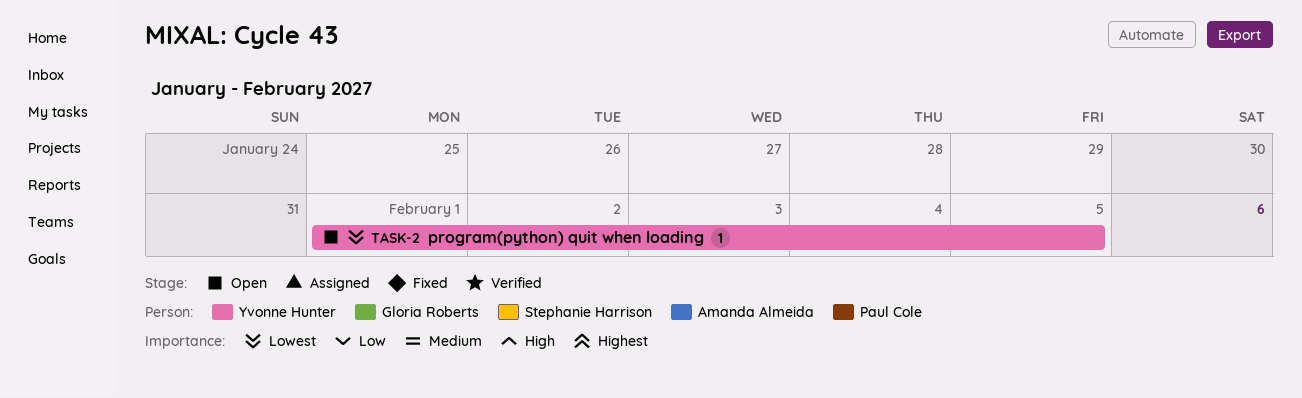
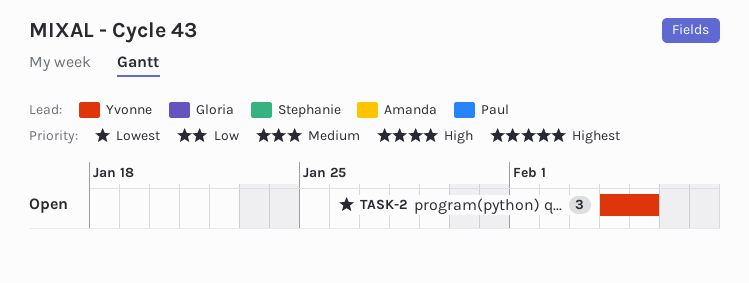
TASK-2, estimate: 1 -> 3
TASK-2, start: Feb 1 -> Feb 4

